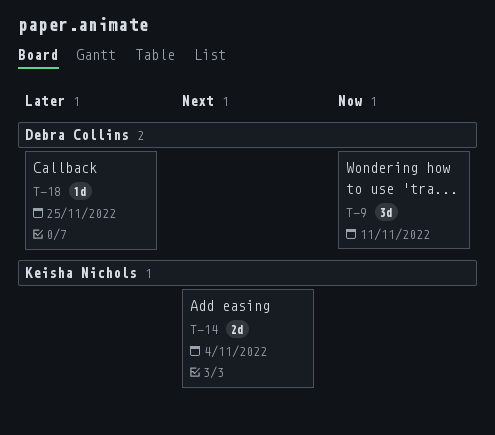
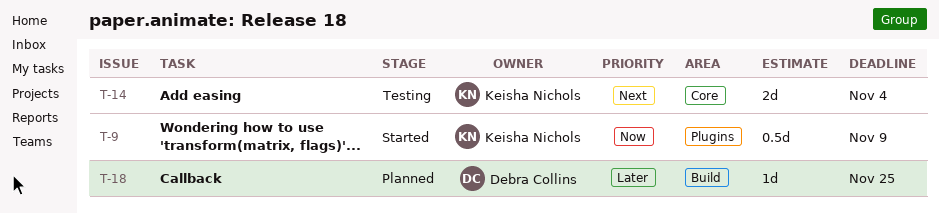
T-9, owner: Debra Collins -> Keisha Nichols
T-9, estimate: 3d -> 0.5d
T-9, due: Nov 11 -> Nov 9

